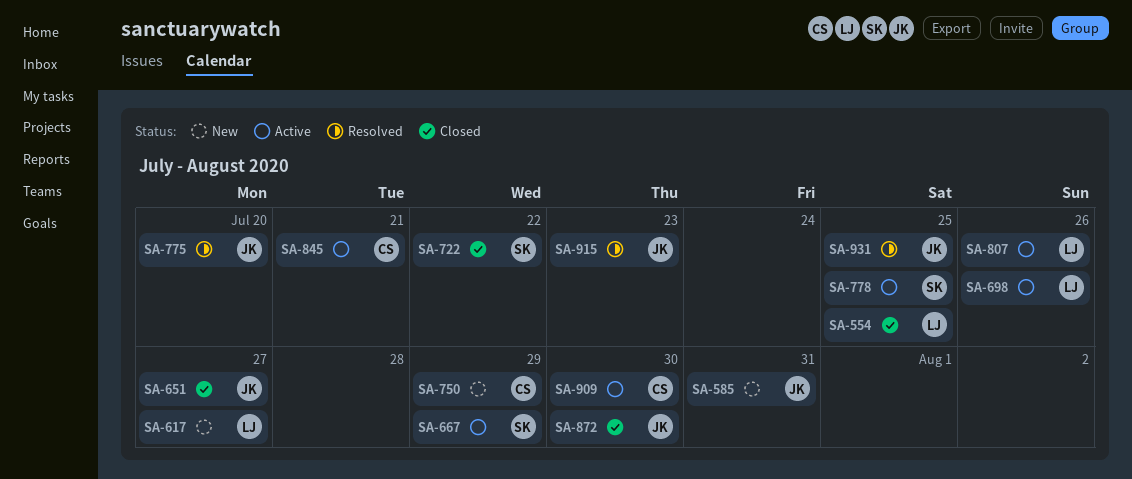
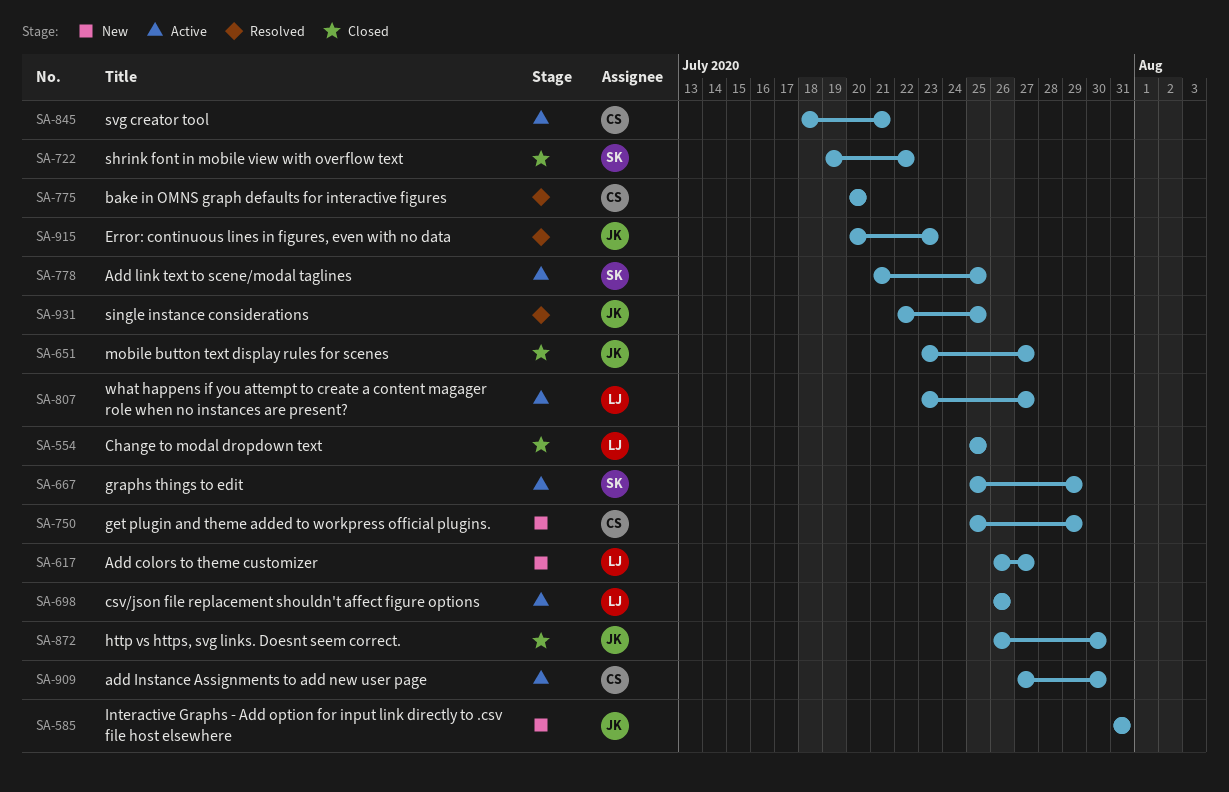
SA-775, owner: JK -> CS
SA-807, due: Jul 26 -> Jul 27

